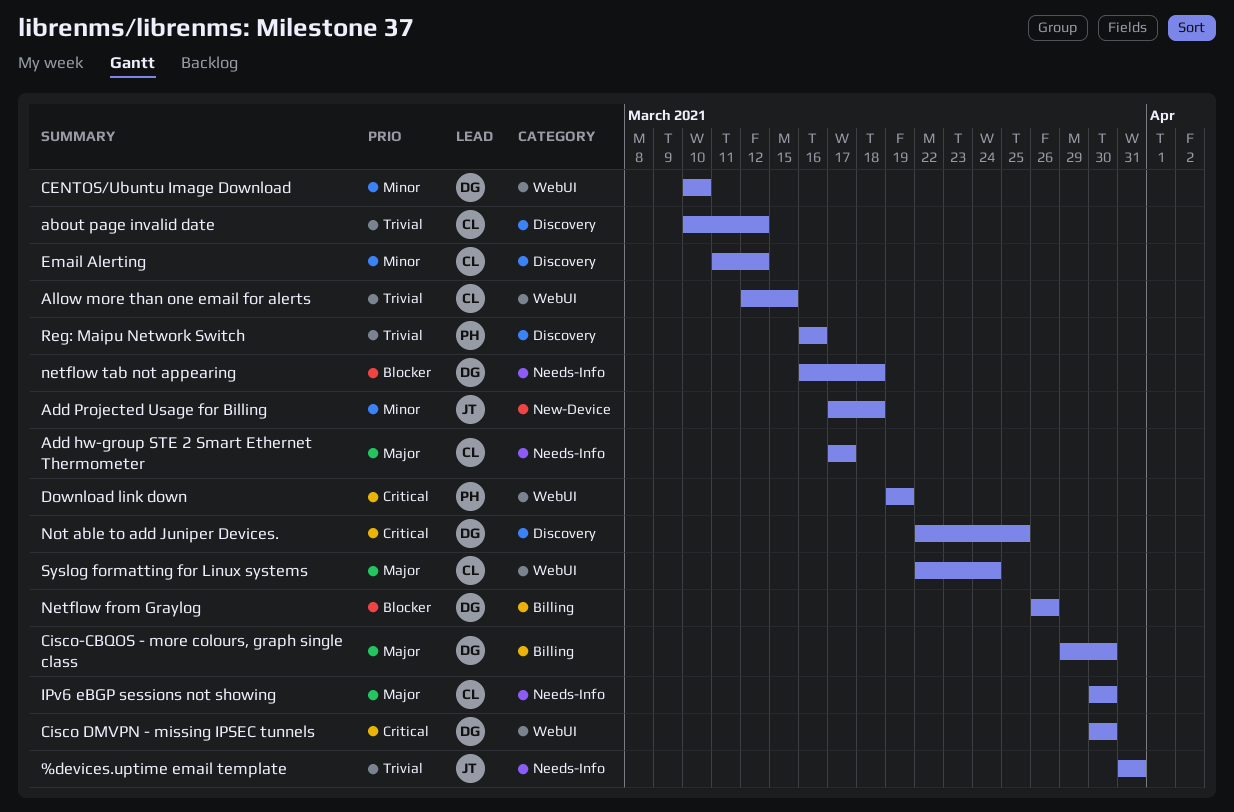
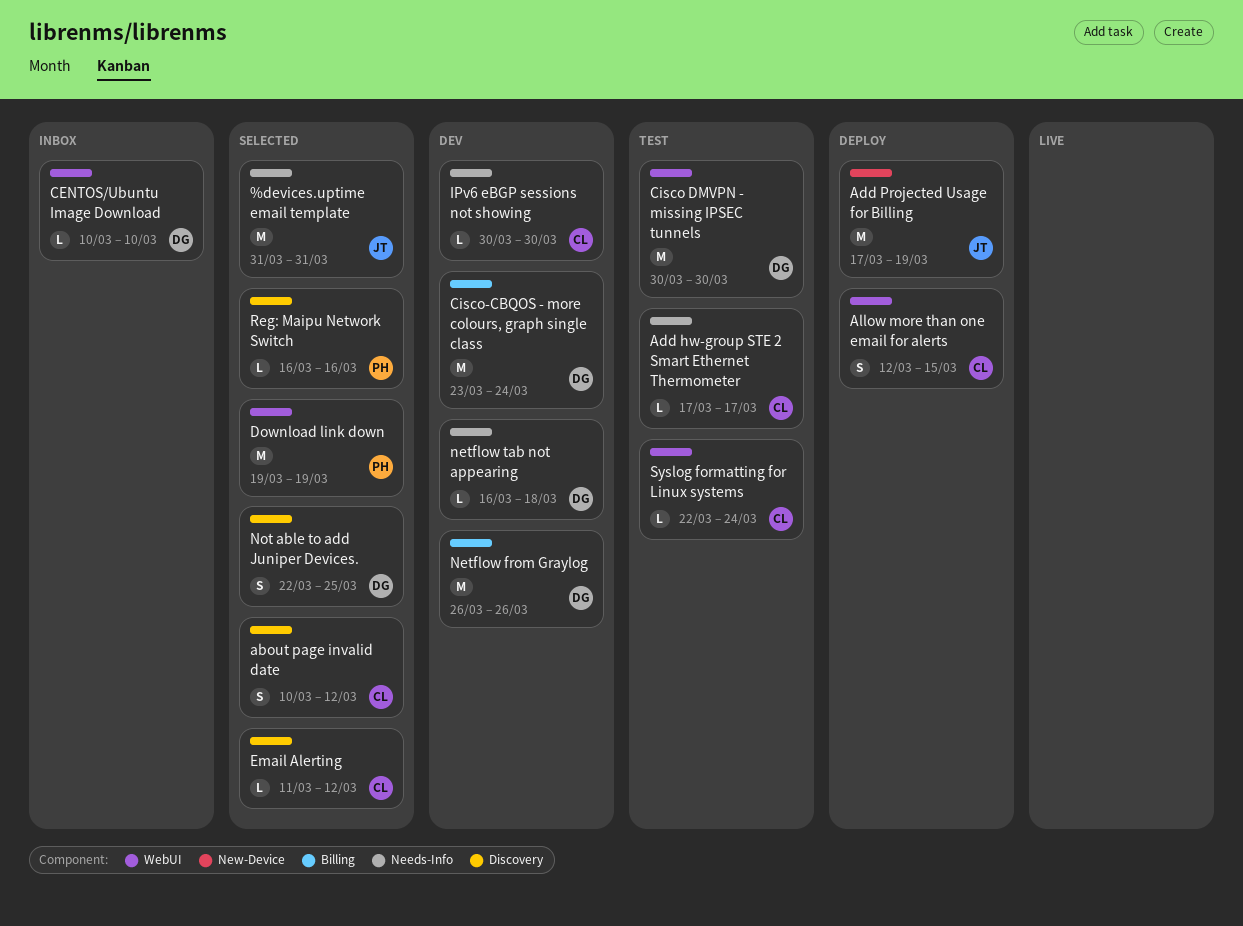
Add Projected Usage for Billing, due: Mar 18 -> Mar 19
Cisco-CBQOS - more colours, graph single class, start: Mar 29 -> Mar 23
Cisco-CBQOS - more colours, graph single class, due: Mar 30 -> Mar 24

